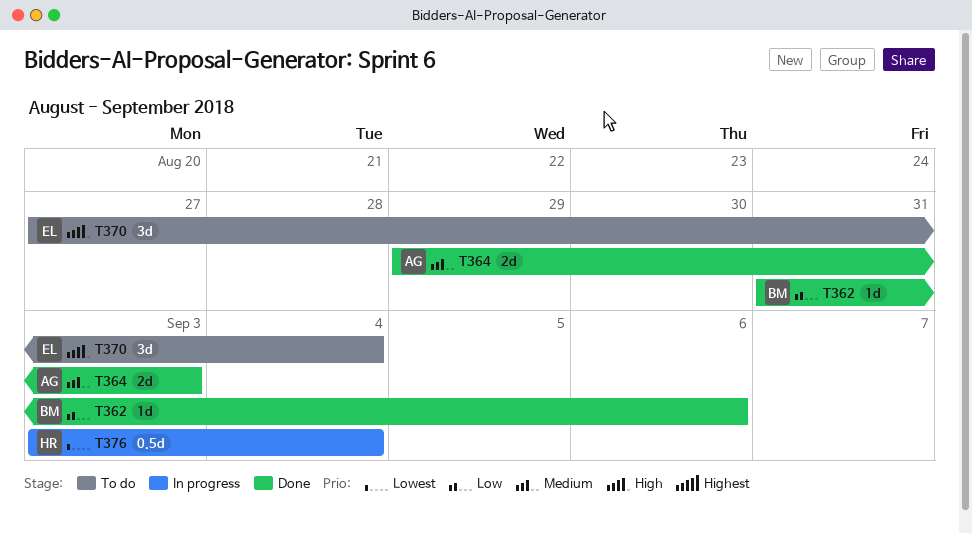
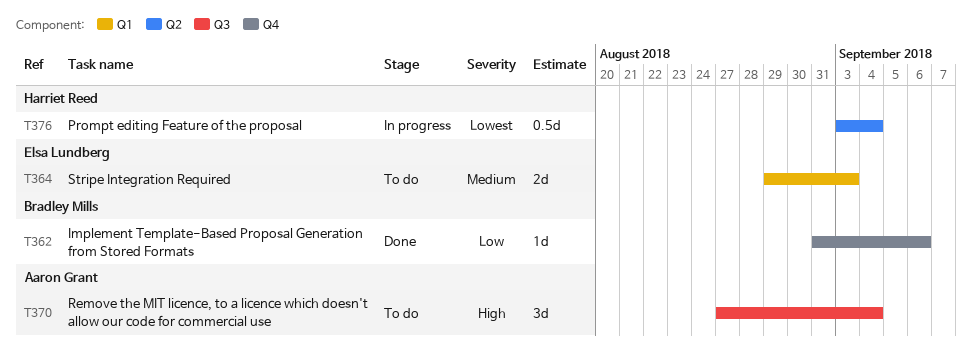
T364, status: Done -> To do
T364, owner: Aaron Grant -> Elsa Lundberg
T370, owner: Elsa Lundberg -> Aaron Grant

